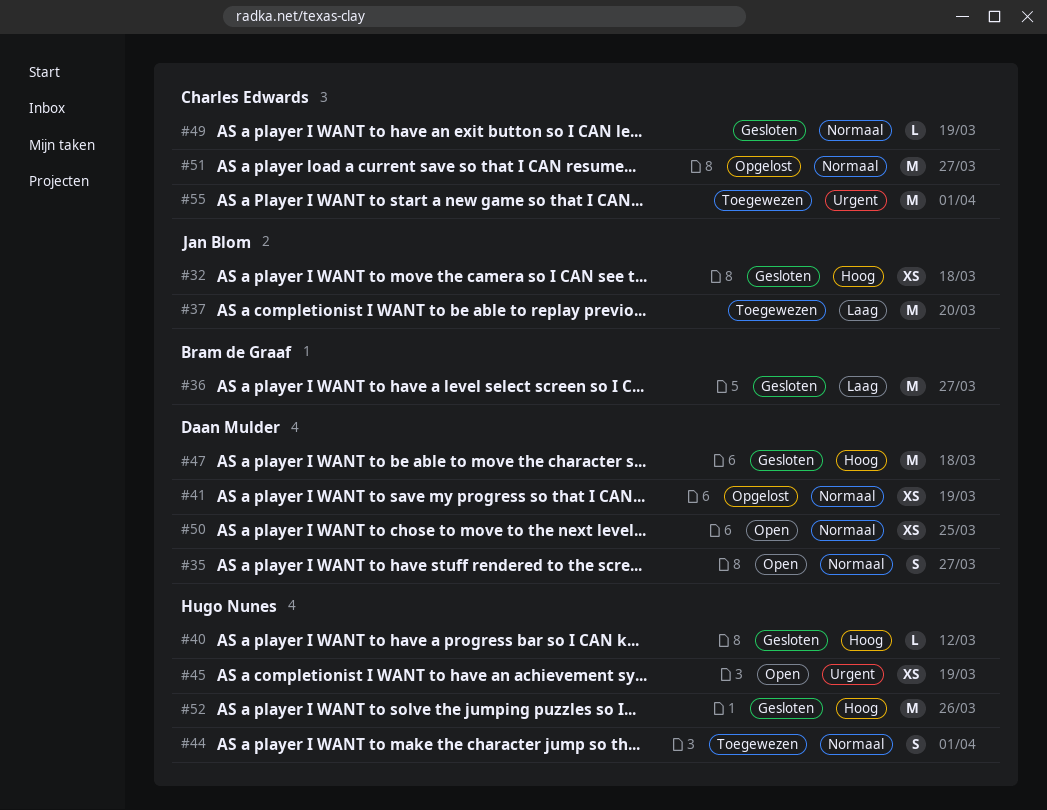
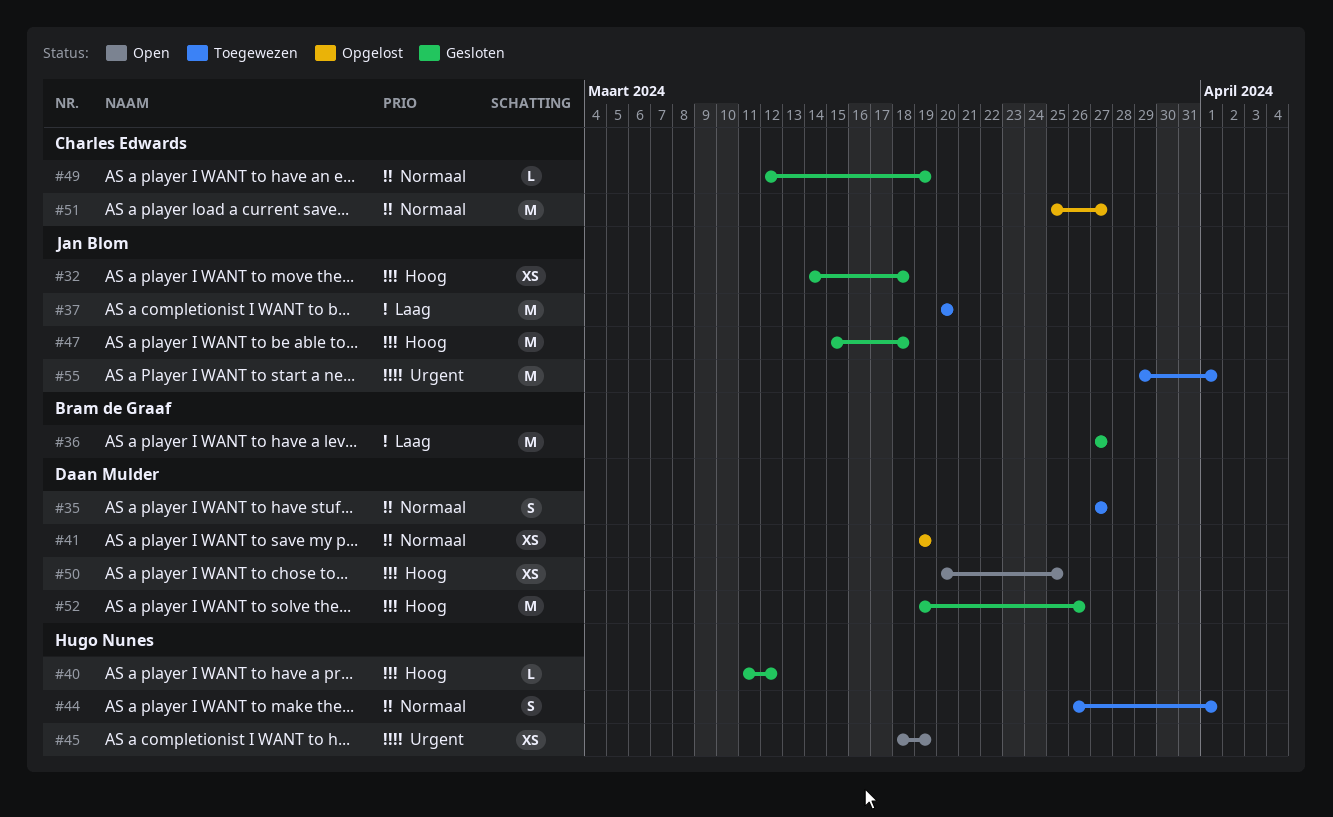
#35, status: Open -> Toegewezen
#47, owner: Daan Mulder -> Jan Blom
#50, priority: Normaal -> Hoog
#52, owner: Hugo Nunes -> Daan Mulder
#55, owner: Charles Edwards -> Jan Blom

